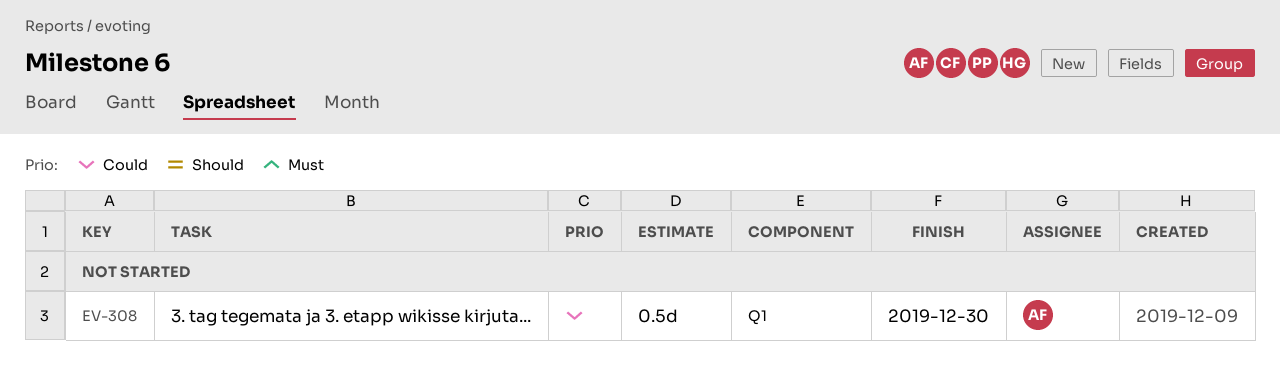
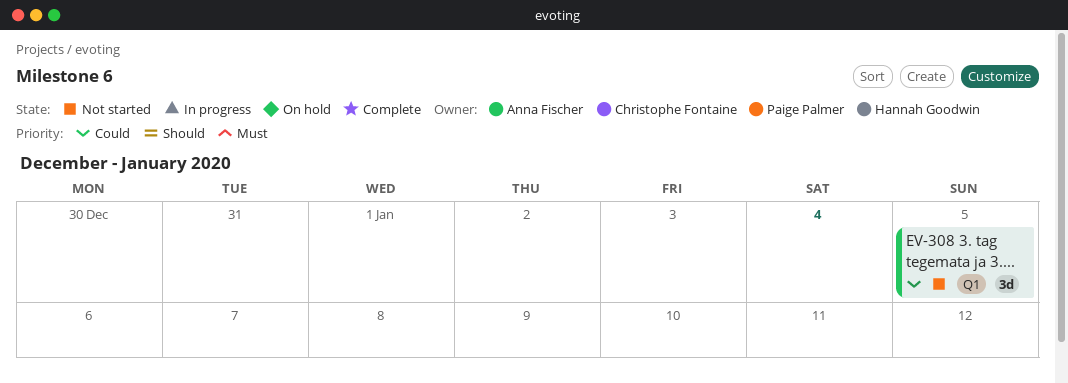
EV-308, estimate: 0.5d -> 3d
EV-308, due: Dec 30 -> Jan 5

